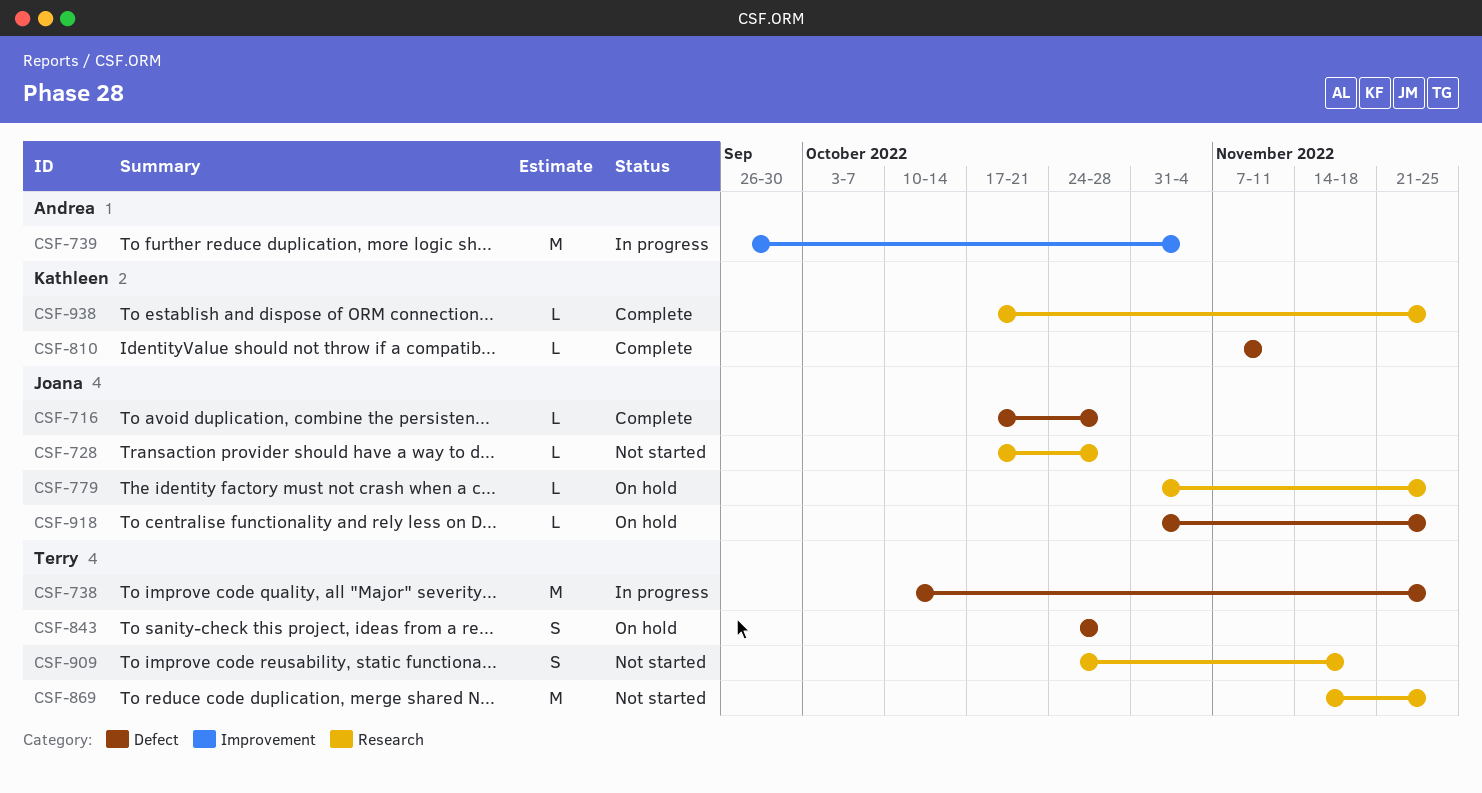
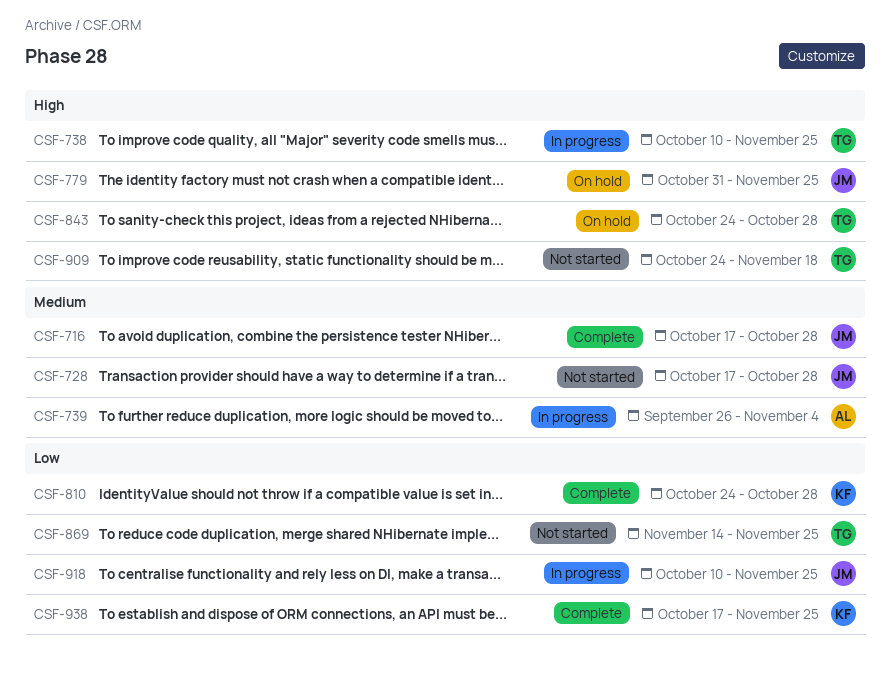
CSF-810, start: Nov 7 -> Oct 24
CSF-810, due: Nov 11 -> Oct 28
CSF-918, status: On hold -> In progress
CSF-918, start: Oct 31 -> Oct 10

